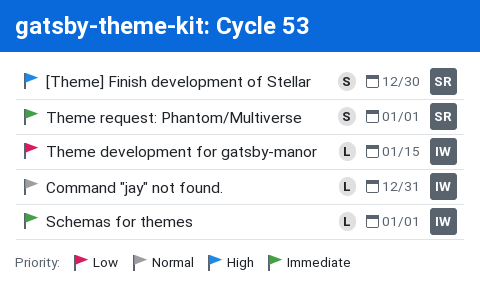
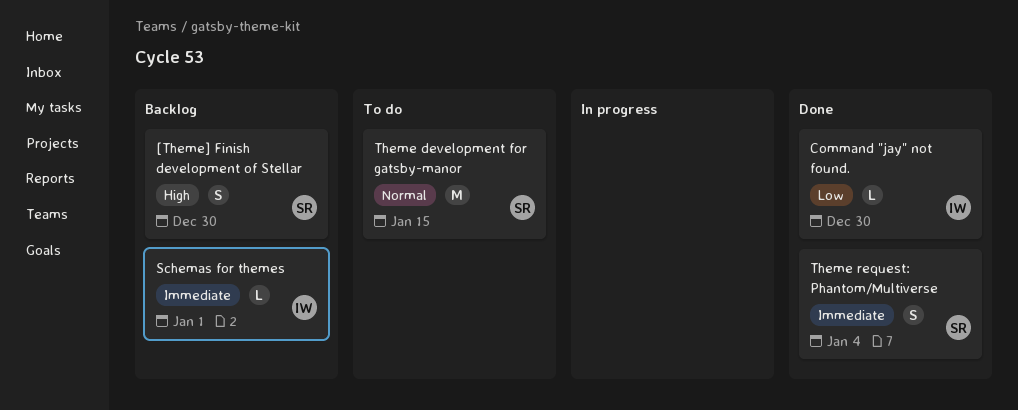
Command "jay" not found., priority: Normal -> Low
Command "jay" not found., due: Dec 31 -> Dec 30
Theme development for gatsby-manor, owner: IW -> SR
Theme development for gatsby-manor, priority: Low -> Normal
Theme development for gatsby-manor, estimate: L -> M
Theme request: Phantom/Multiverse, due: Jan 1 -> Jan 4

